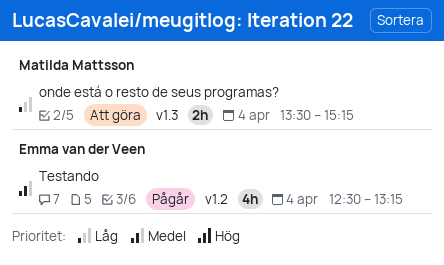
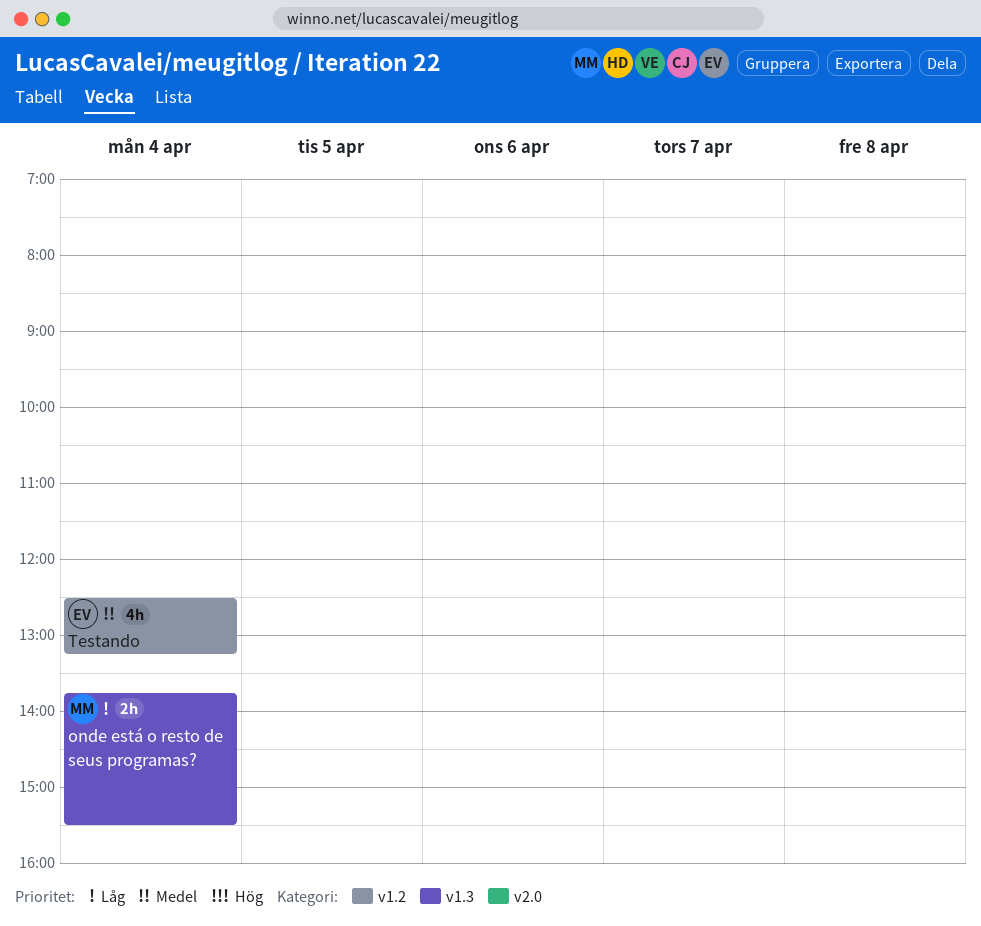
onde está o resto de seus programas?, begins: 13:30 -> 13:45
onde está o resto de seus programas?, ends: 15:15 -> 15:30

